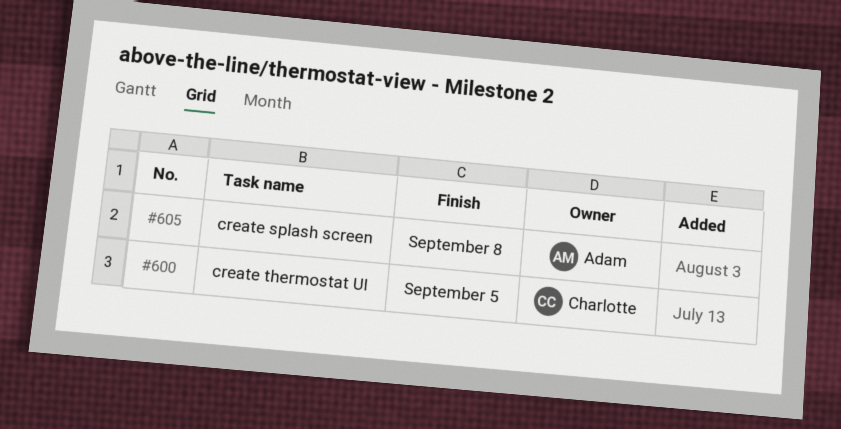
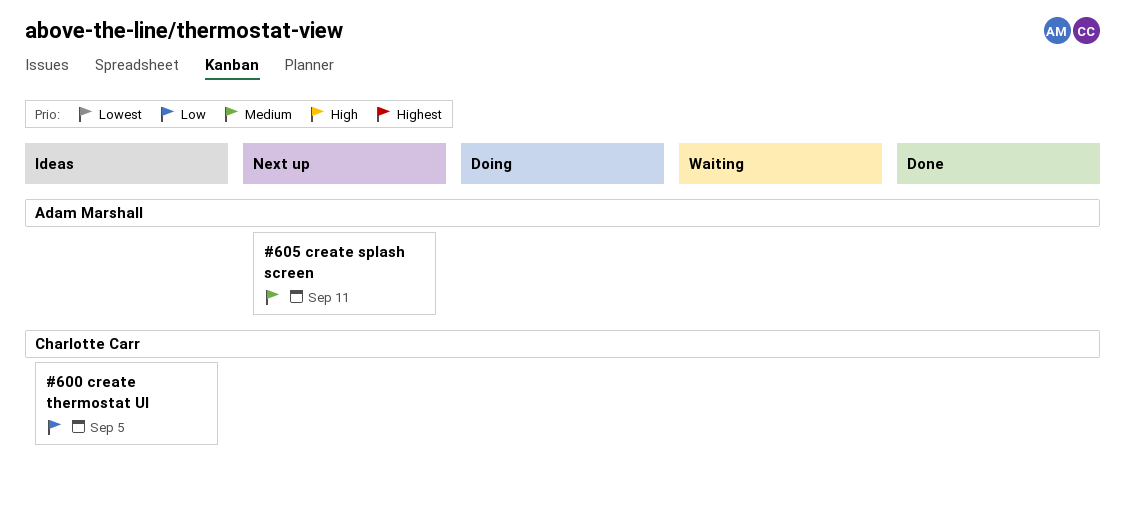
#605, due: Sep 8 -> Sep 11

